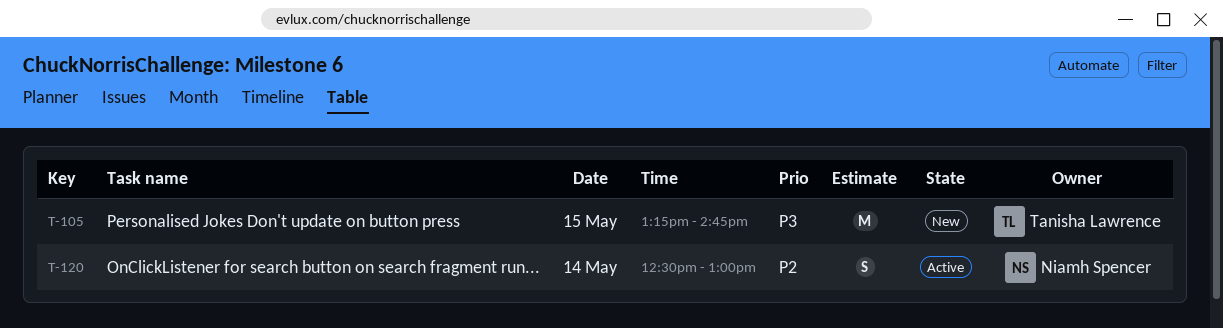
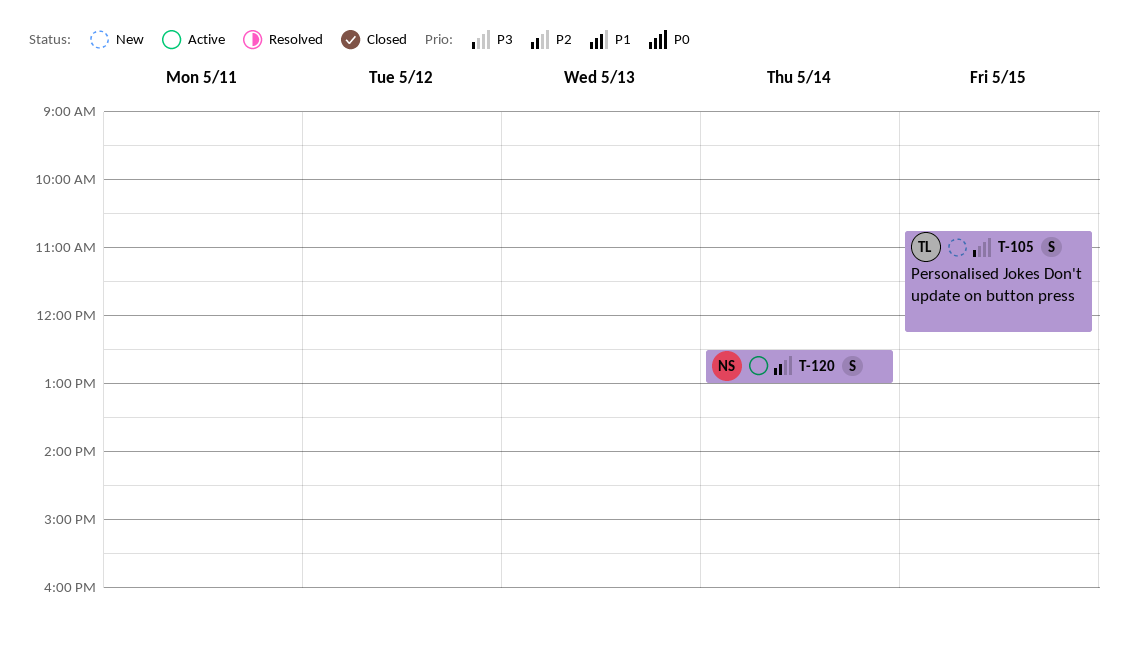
T-105, estimate: M -> S
T-105, begins: 13:15 -> 10:45
T-105, ends: 14:45 -> 12:15

